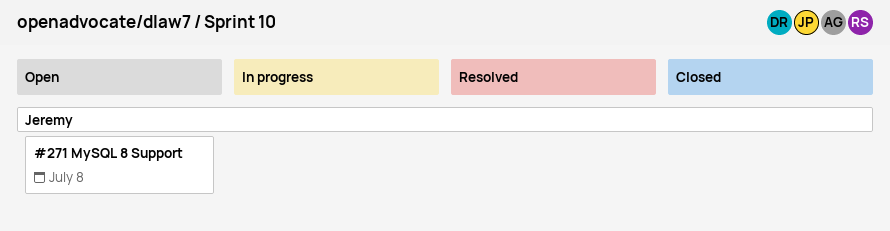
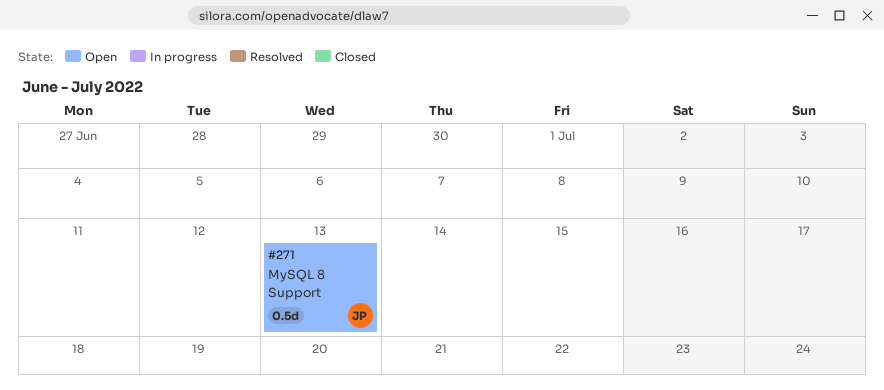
#271, due: Jul 8 -> Jul 13

